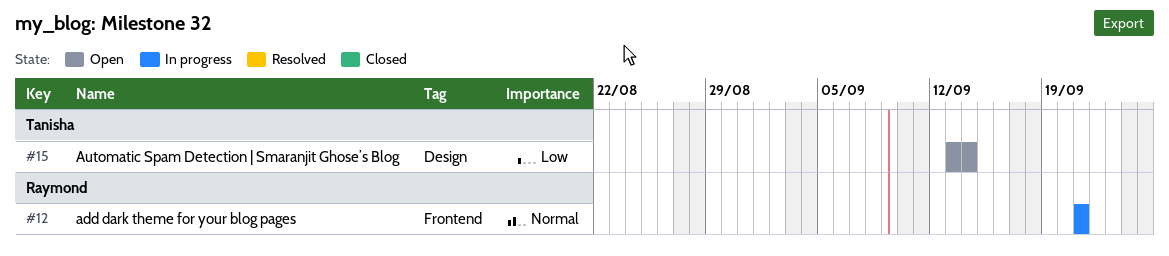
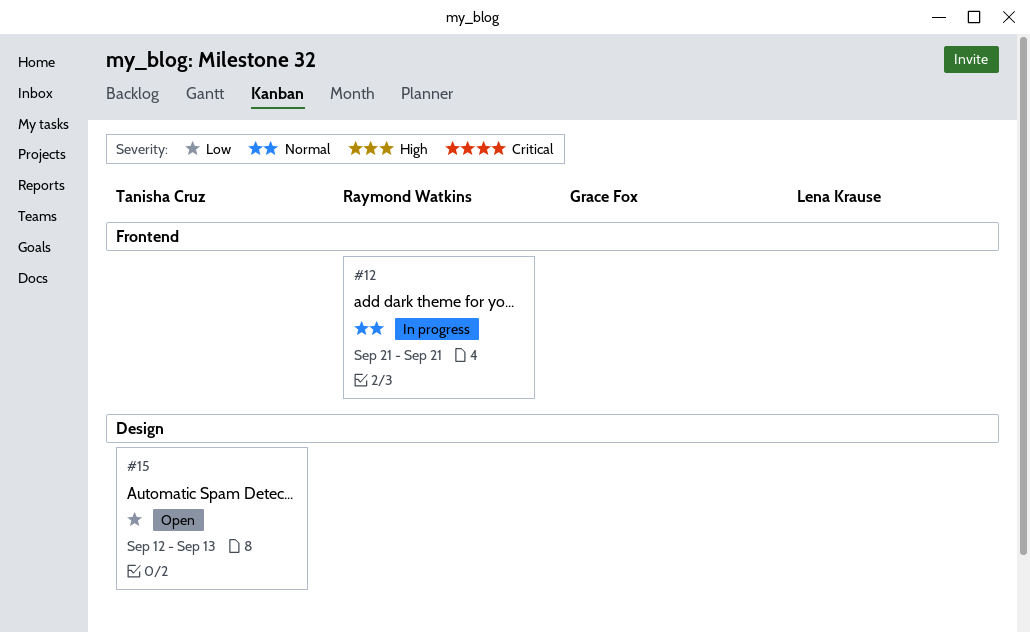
#15, start: Sep 13 -> Sep 12
#15, due: Sep 14 -> Sep 13

